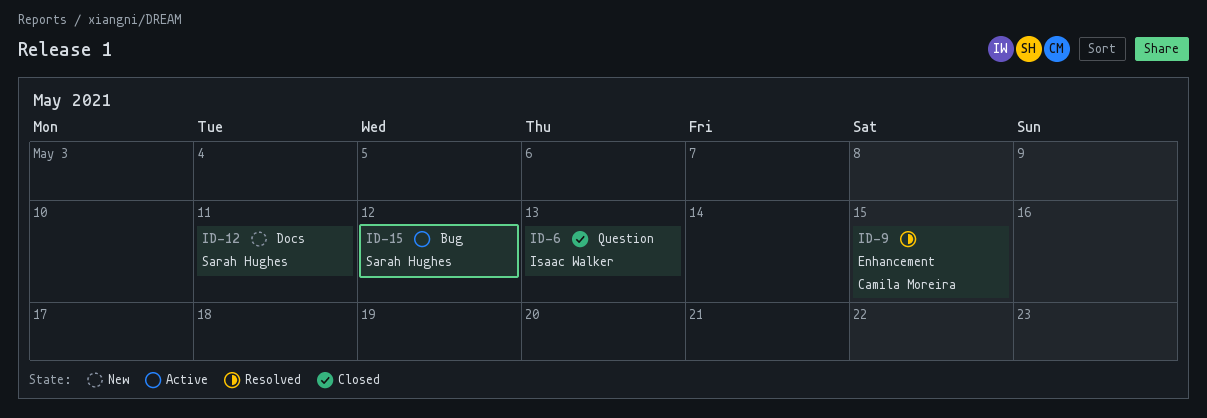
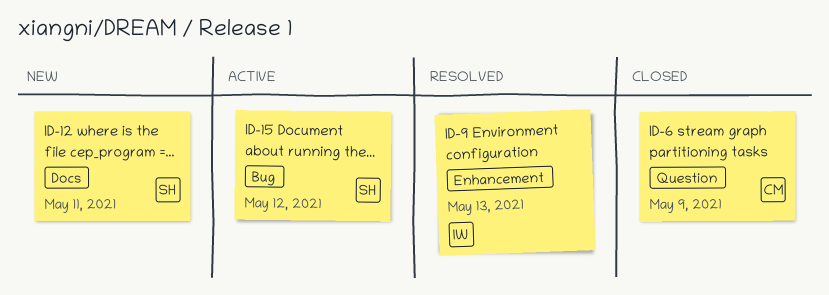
ID-6, owner: Isaac Walker -> Camila Moreira
ID-6, due: May 13 -> May 9
ID-9, owner: Camila Moreira -> Isaac Walker
ID-9, due: May 15 -> May 13

